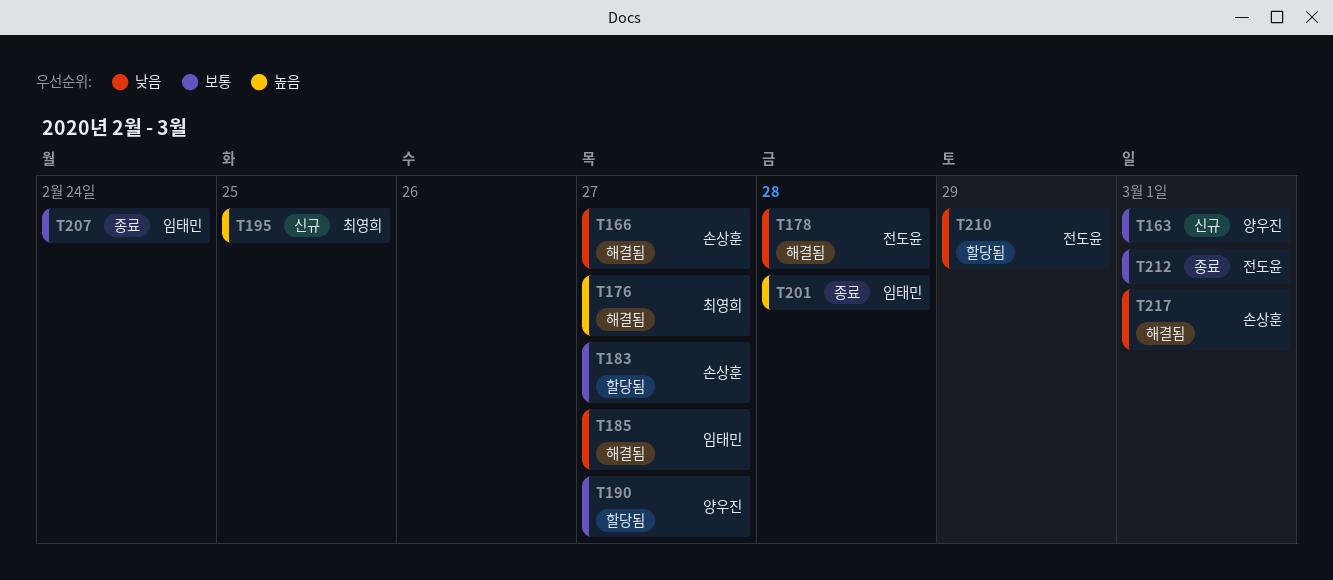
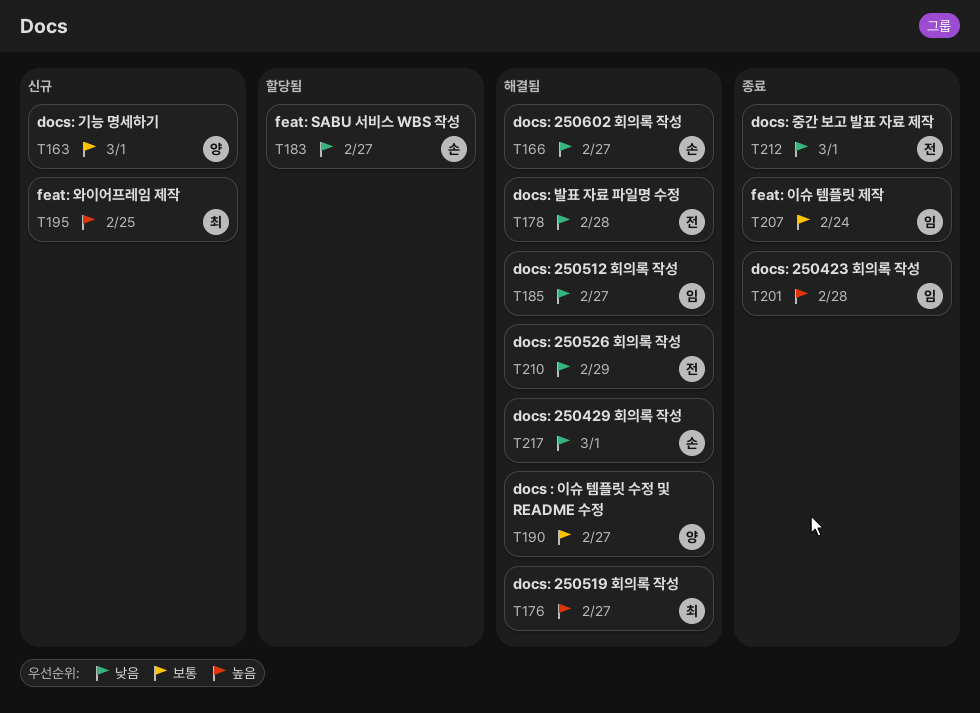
T183, priority: 보통 -> 낮음
T190, status: 할당됨 -> 해결됨
T210, status: 할당됨 -> 해결됨
T212, priority: 보통 -> 낮음

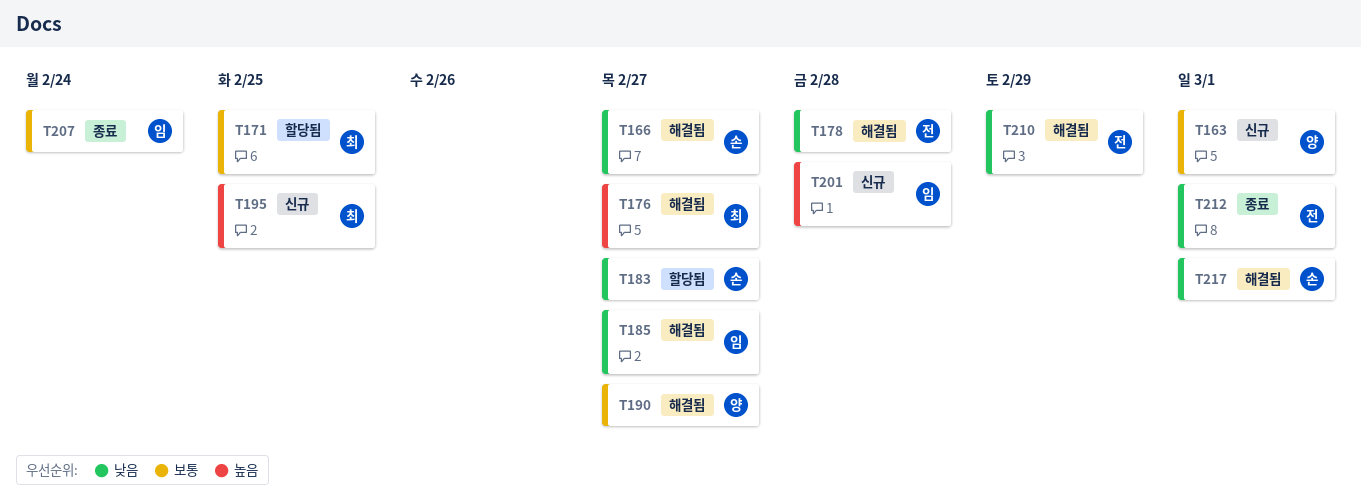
T171: none -> present
T201, status: 종료 -> 신규

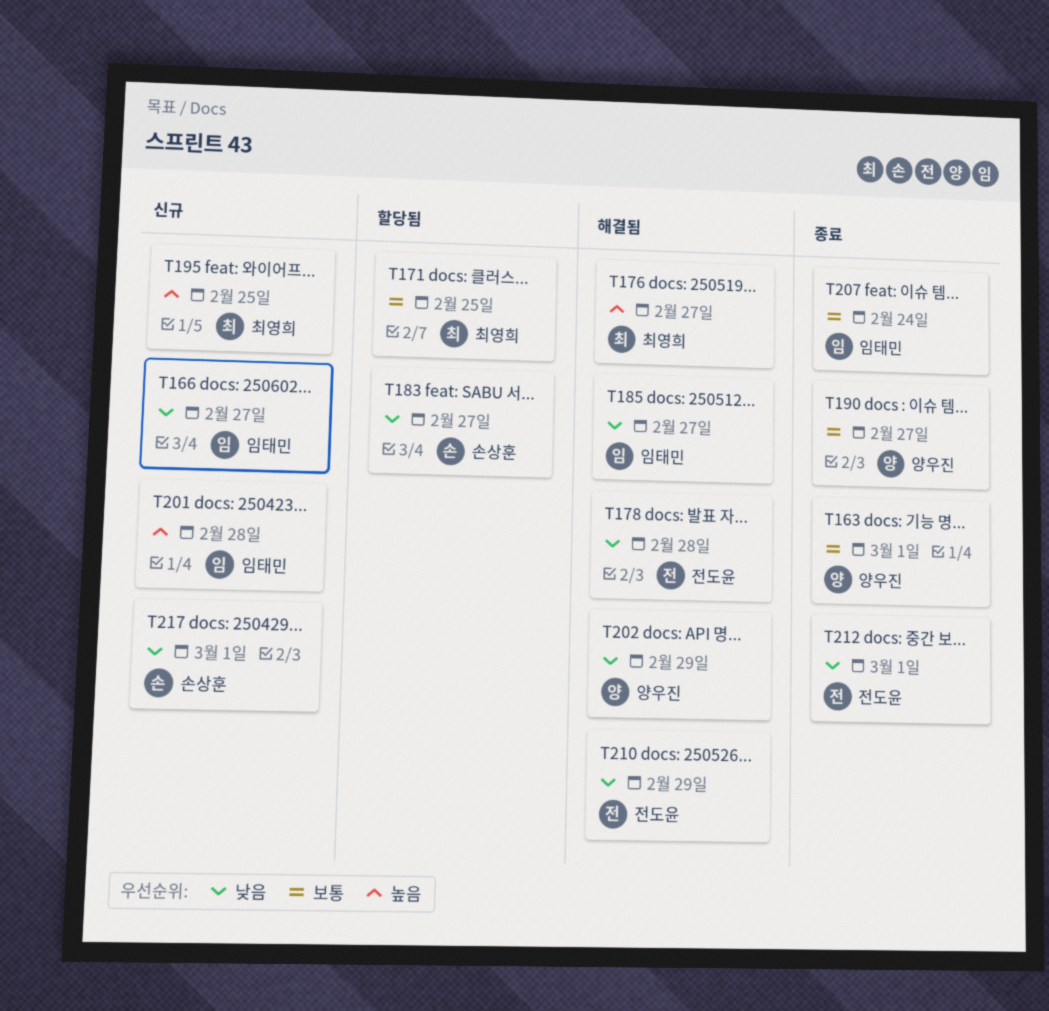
T163, status: 신규 -> 종료
T166, status: 해결됨 -> 신규
T166, owner: 손상훈 -> 임태민
T190, status: 해결됨 -> 종료
T202: none -> present
T217, status: 해결됨 -> 신규

